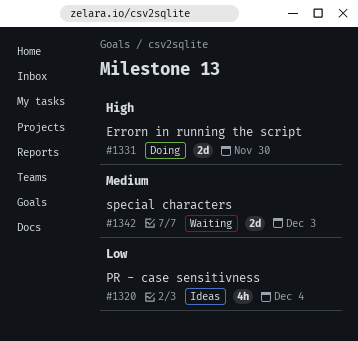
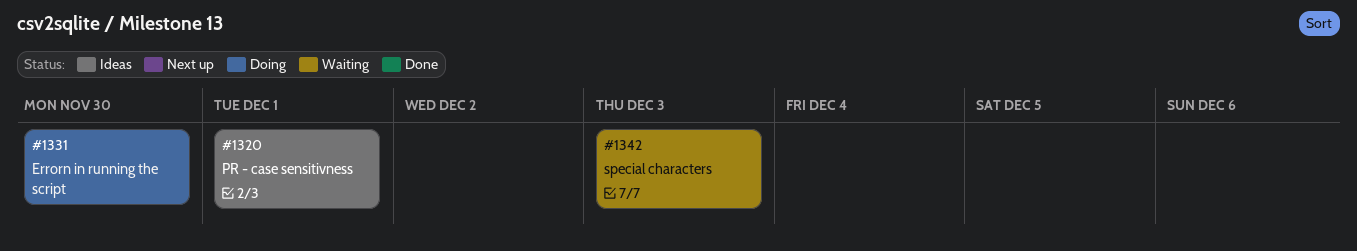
#1320, due: Dec 4 -> Dec 1

